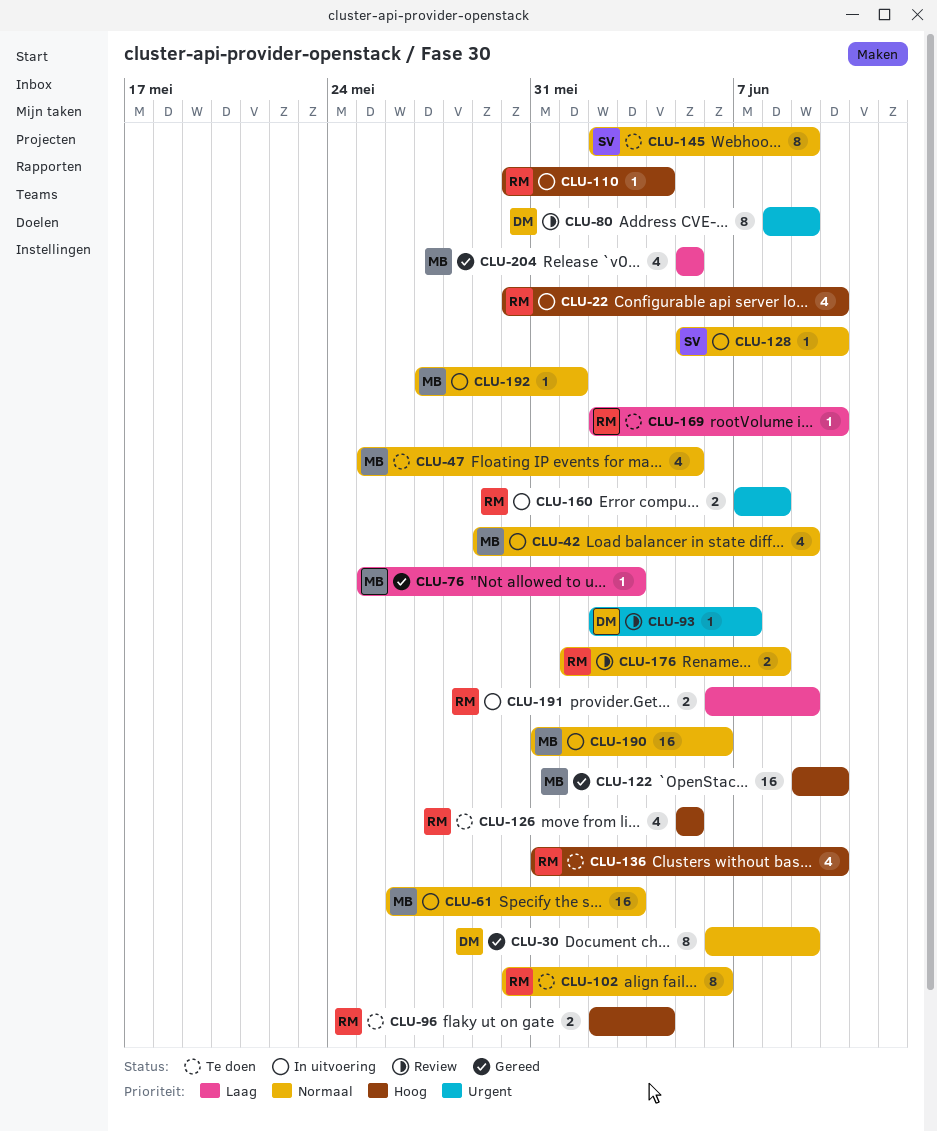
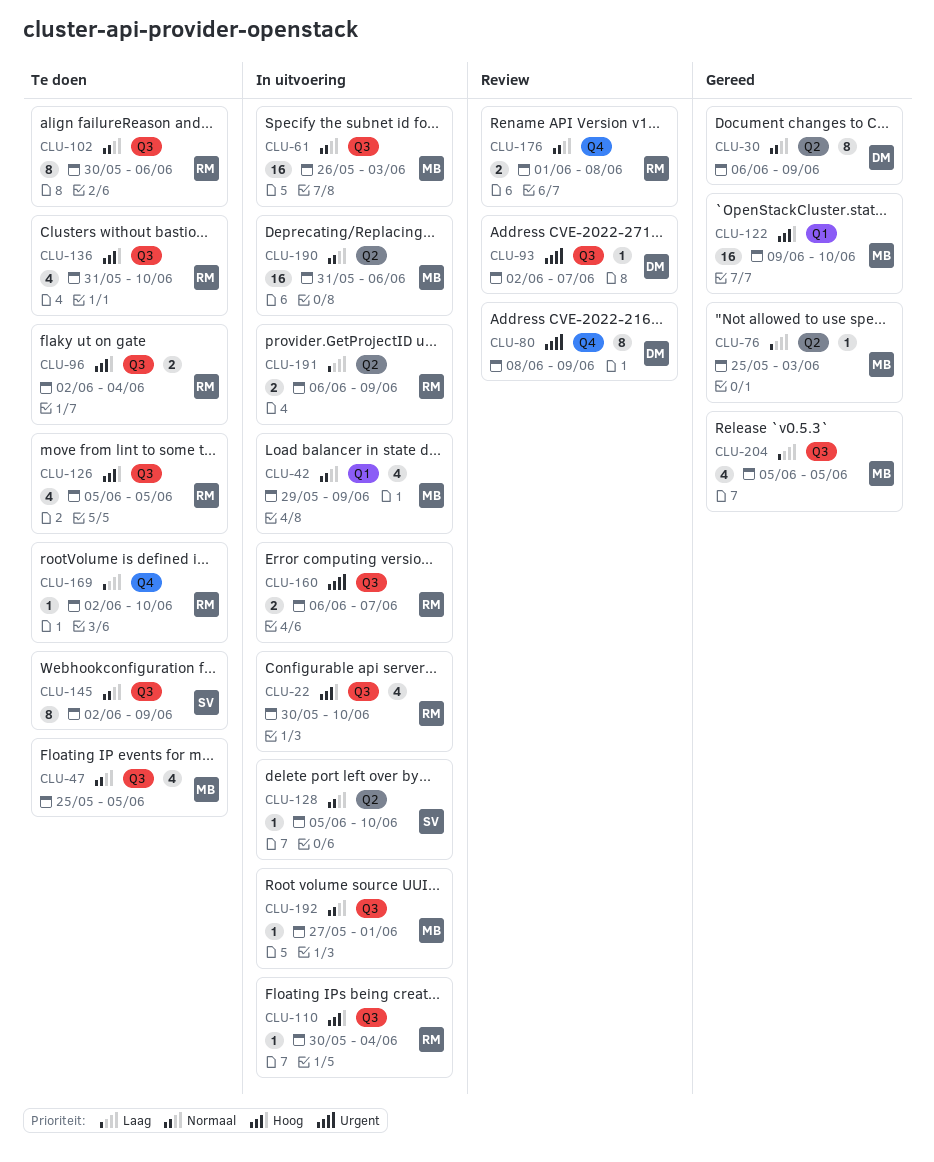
CLU-160, start: Jun 7 -> Jun 6
CLU-160, due: Jun 8 -> Jun 7

